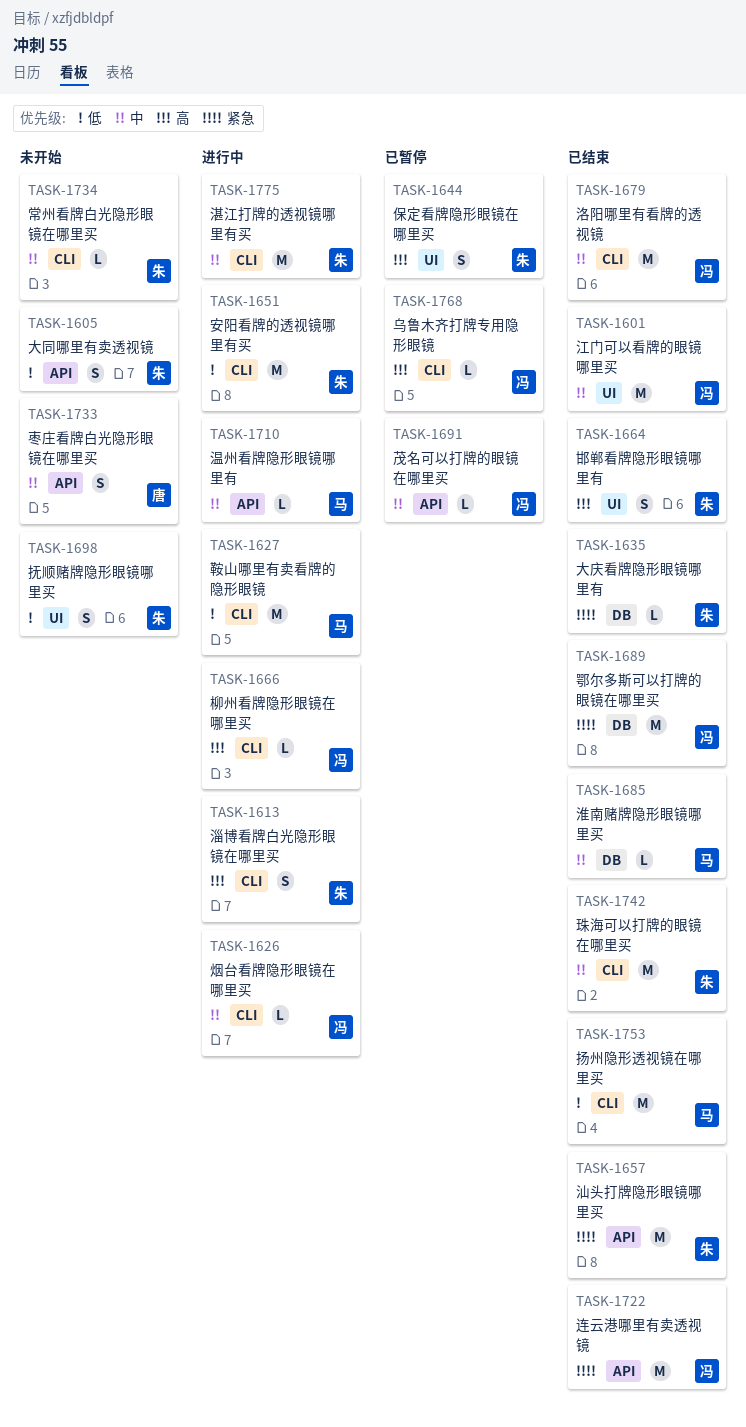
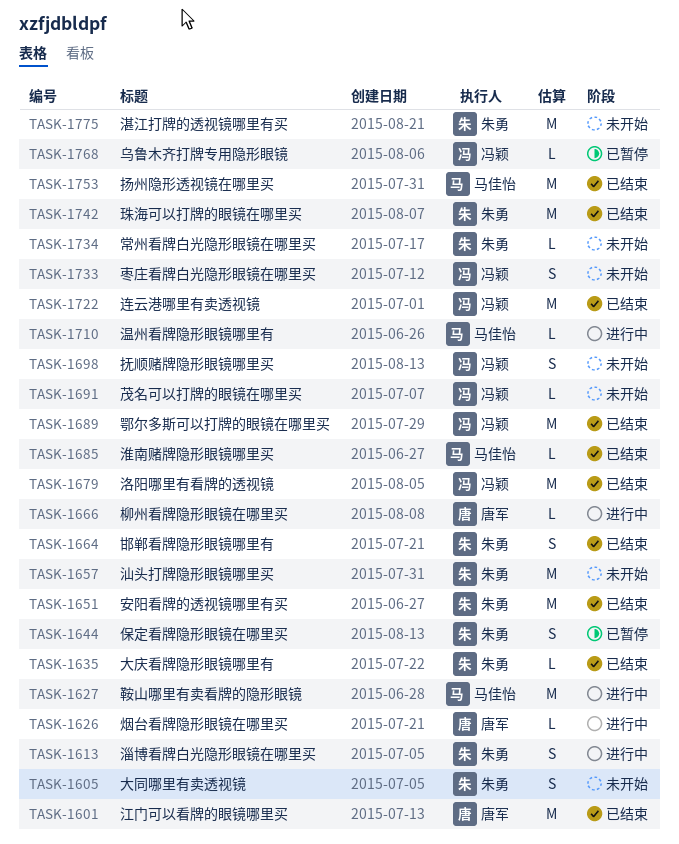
TASK-1601, owner: 冯颖 -> 唐军
TASK-1626, owner: 冯颖 -> 唐军
TASK-1651, status: 进行中 -> 已结束
TASK-1657, status: 已结束 -> 未开始
TASK-1666, owner: 冯颖 -> 唐军
TASK-1691, status: 已暂停 -> 未开始
TASK-1698, owner: 朱勇 -> 冯颖
TASK-1733, owner: 唐军 -> 冯颖
TASK-1775, status: 进行中 -> 未开始

